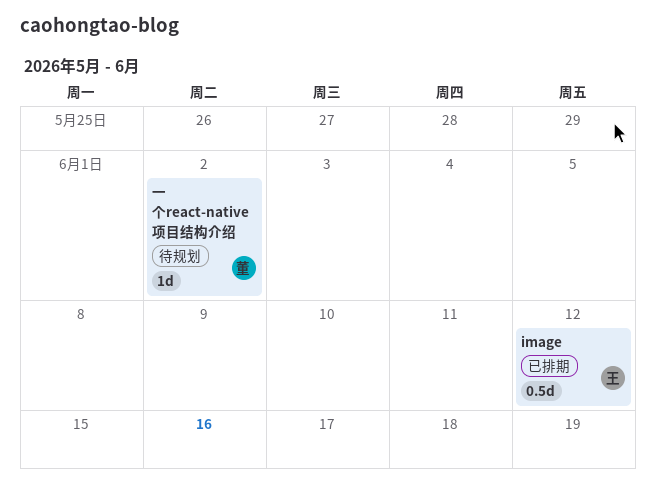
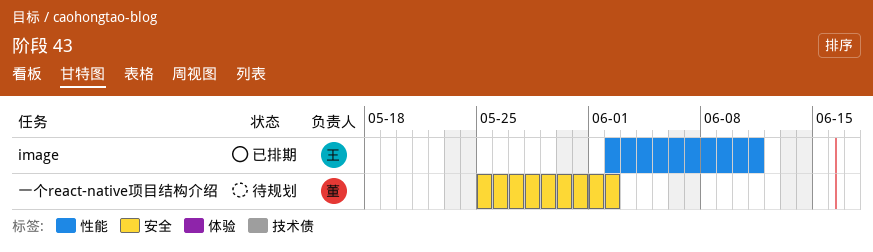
image, due: Jun 12 -> Jun 11

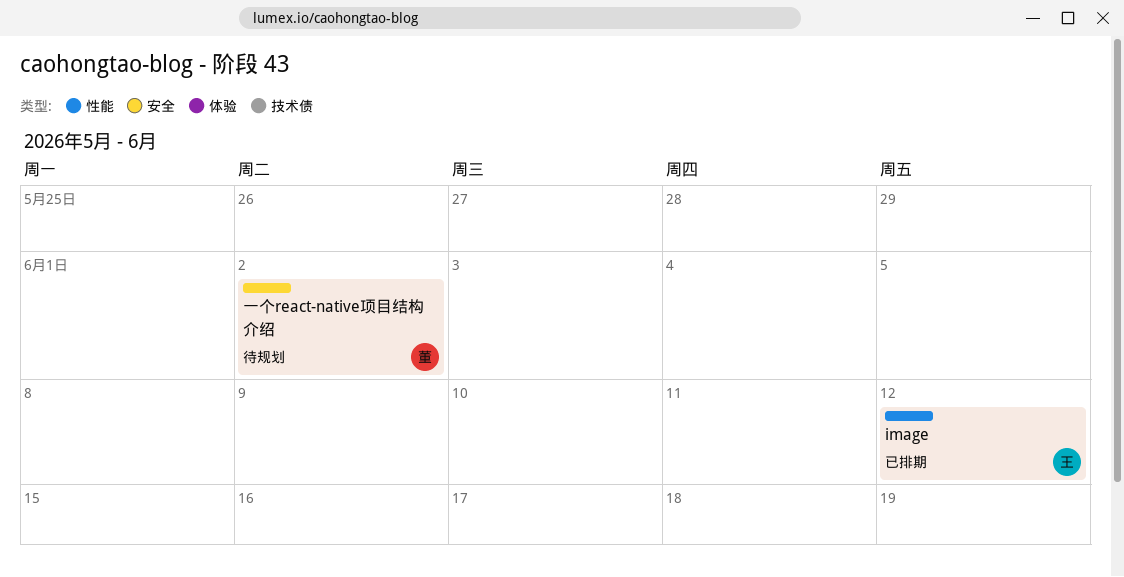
image, due: Jun 11 -> Jun 12

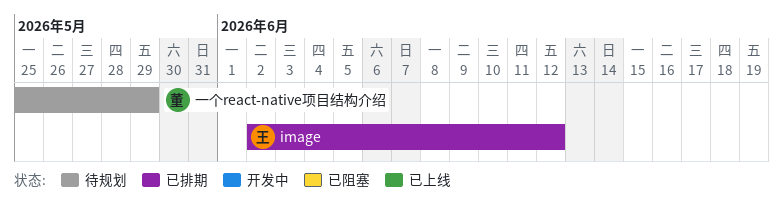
一个react-native项目结构介绍, due: Jun 2 -> May 29

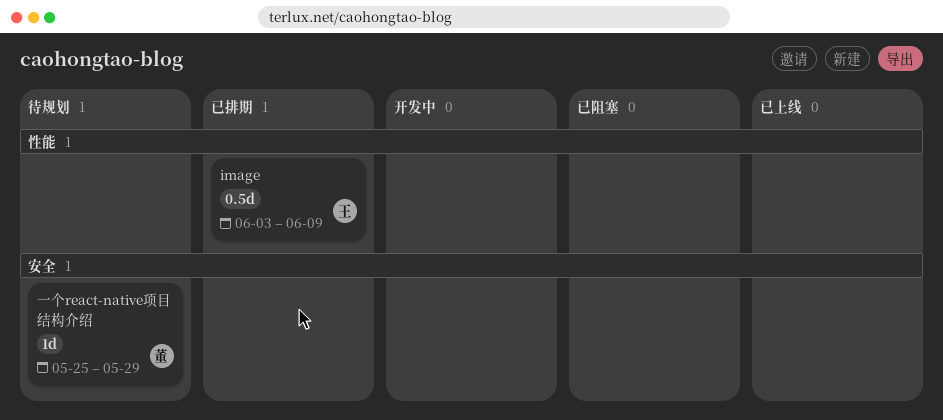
image, start: Jun 2 -> Jun 3
image, due: Jun 12 -> Jun 9

